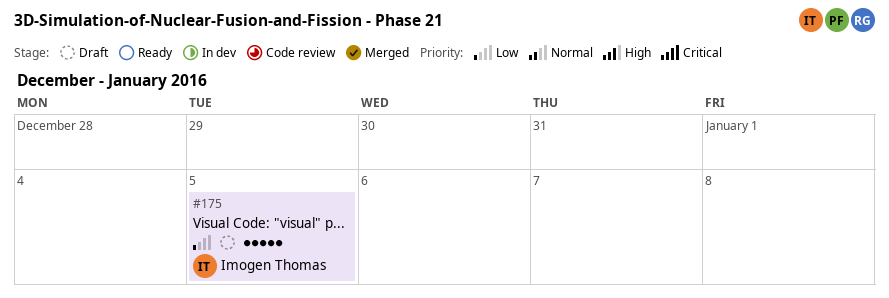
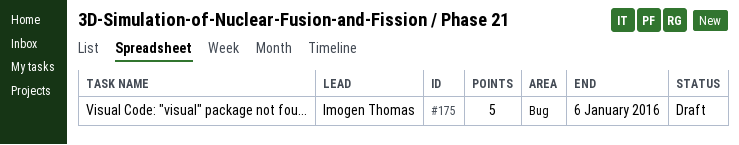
#175, due: Jan 5 -> Jan 6

